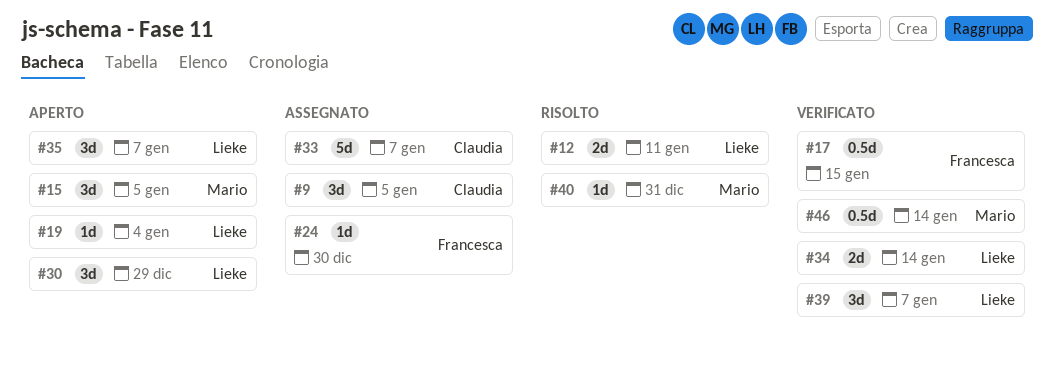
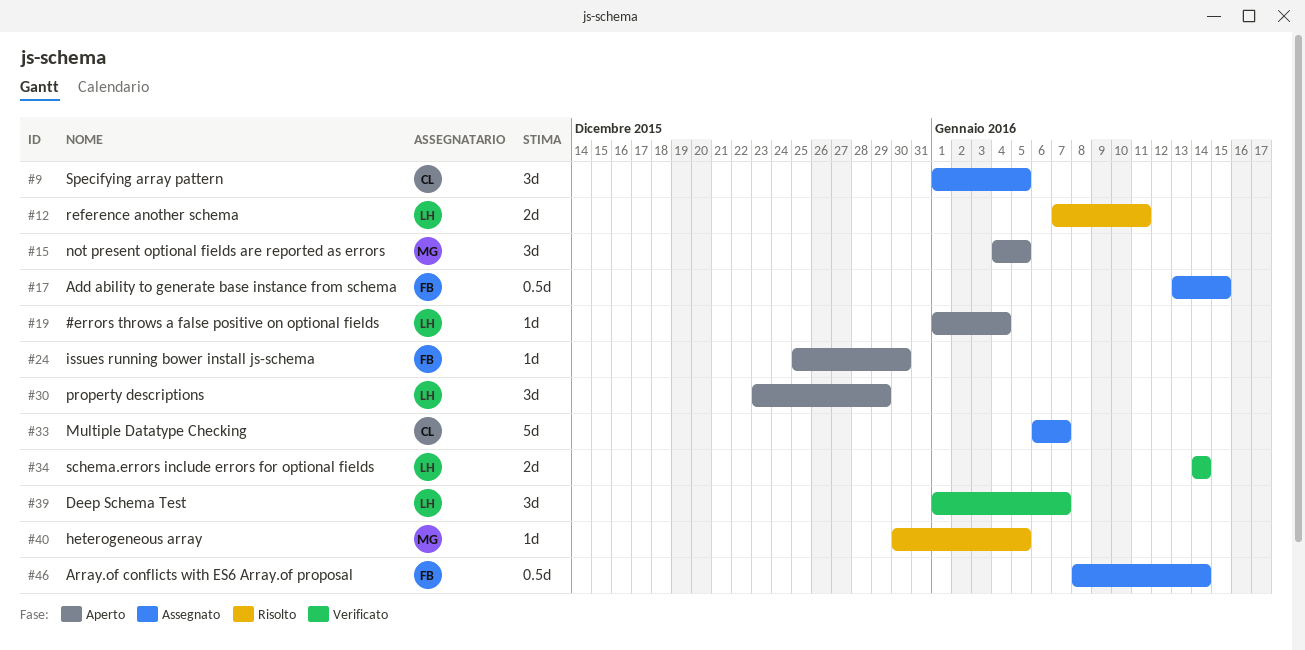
#17, status: Verificato -> Assegnato
#24, status: Assegnato -> Aperto
#35: present -> none
#40, due: Dec 31 -> Jan 5
#46, status: Verificato -> Assegnato
#46, owner: Mario -> Francesca

